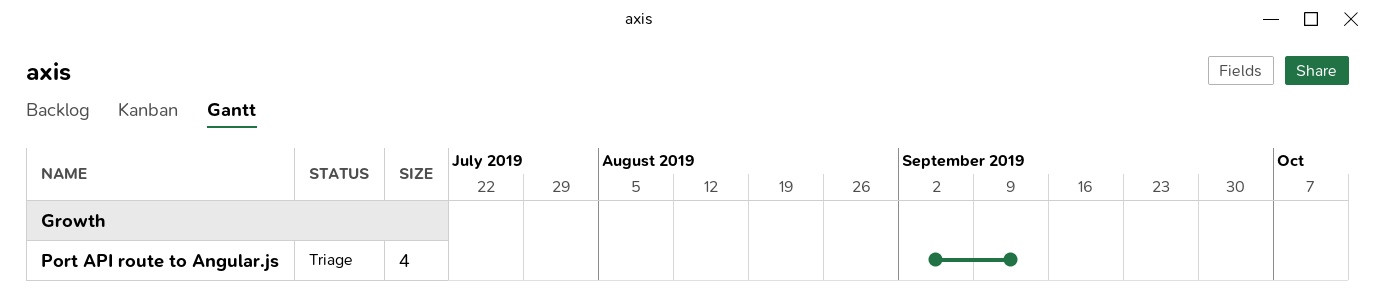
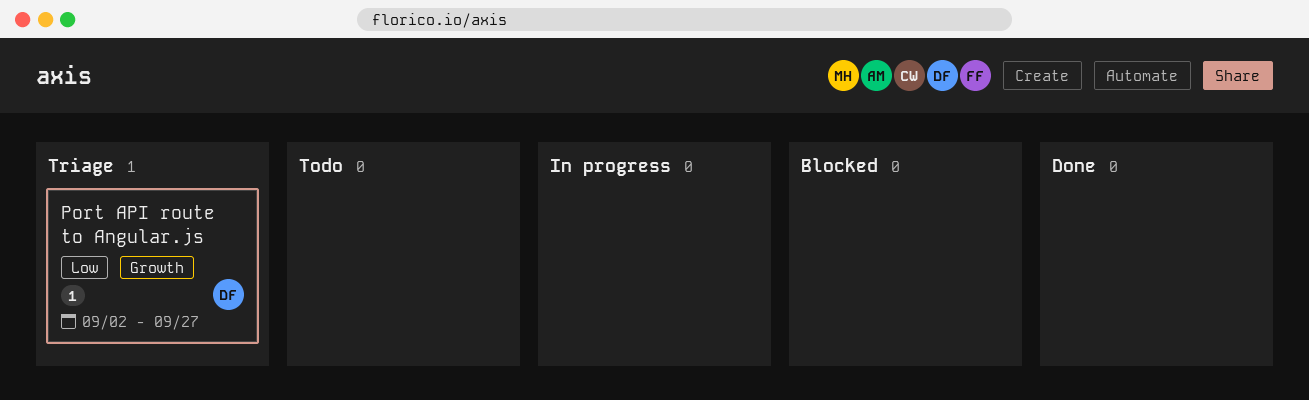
Port API route to Angular.js, estimate: 4 -> 1
Port API route to Angular.js, due: Sep 13 -> Sep 27

